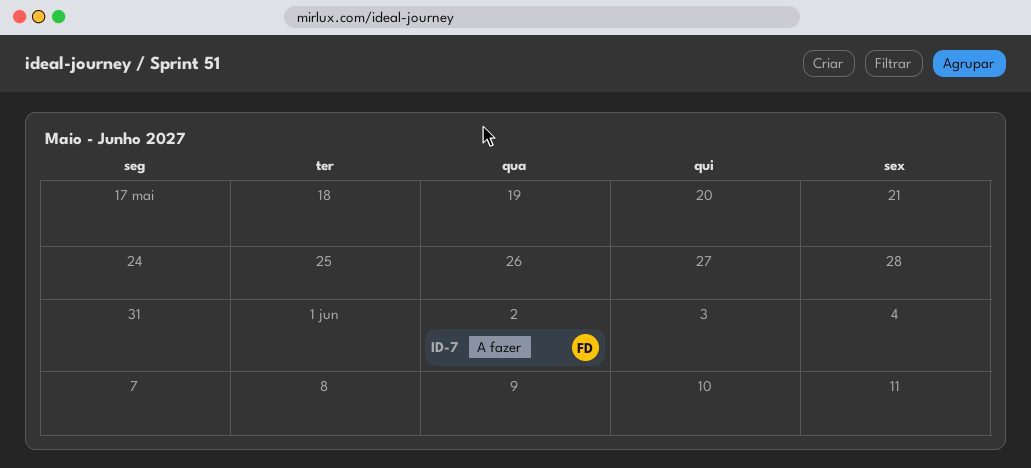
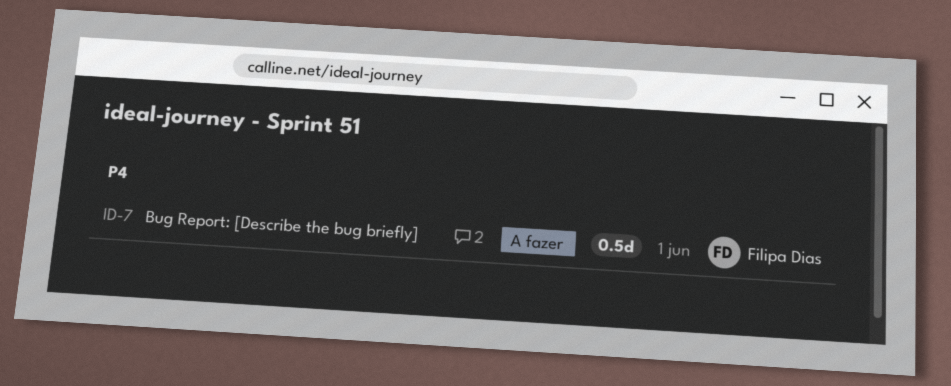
ID-7, due: Jun 2 -> Jun 1

